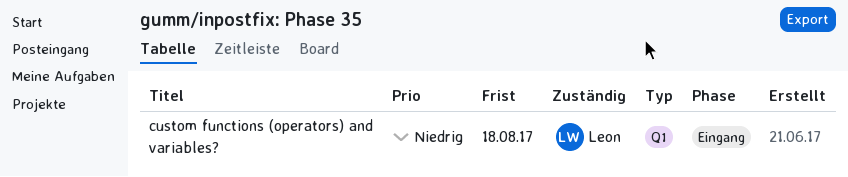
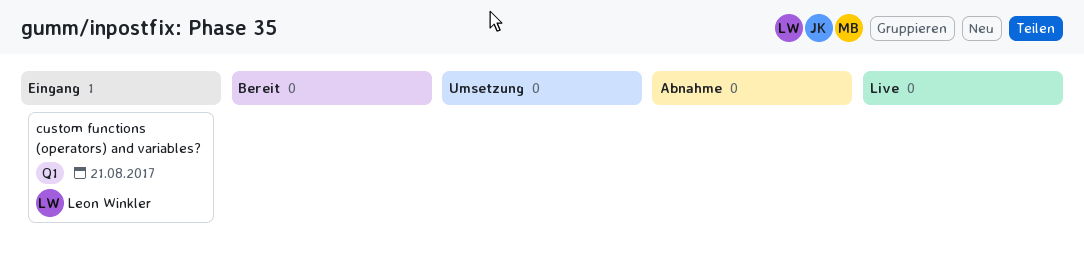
custom functions (operators) and variables?, due: Aug 18 -> Aug 21

